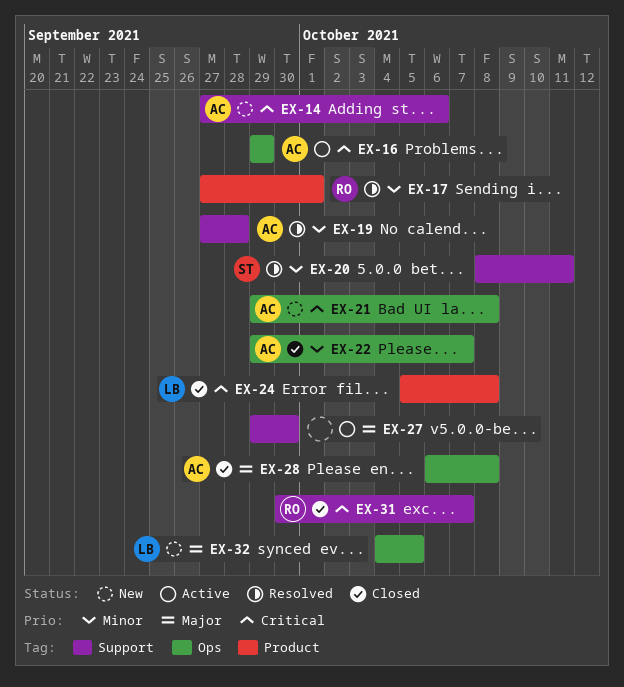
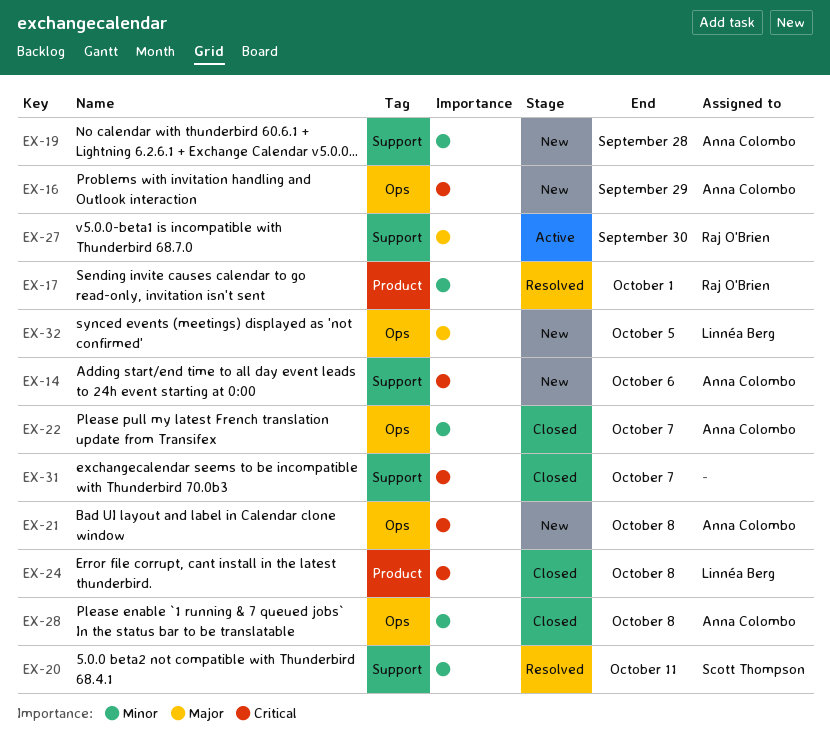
EX-16, status: Active -> New
EX-19, status: Resolved -> New
EX-27, owner: none -> Raj O'Brien
EX-28, priority: Major -> Minor
EX-31, owner: Raj O'Brien -> none

